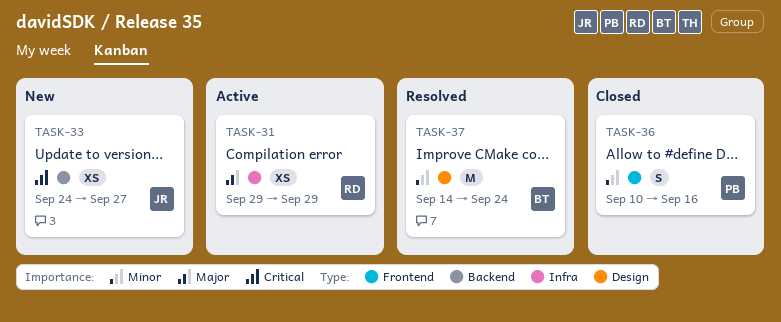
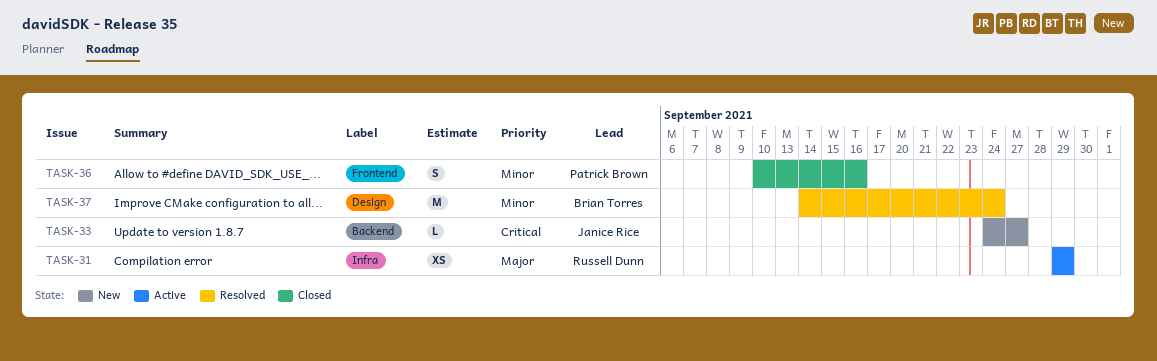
TASK-33, estimate: XS -> L

